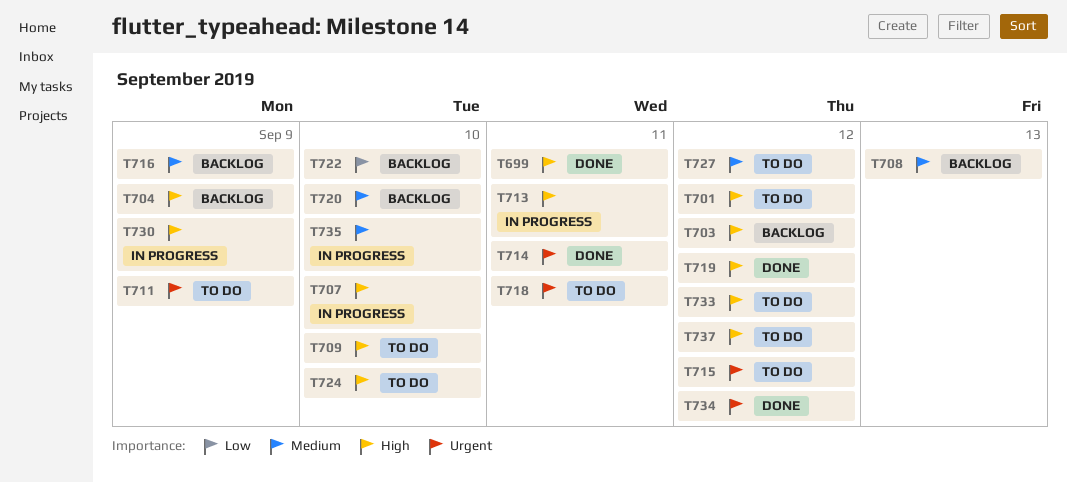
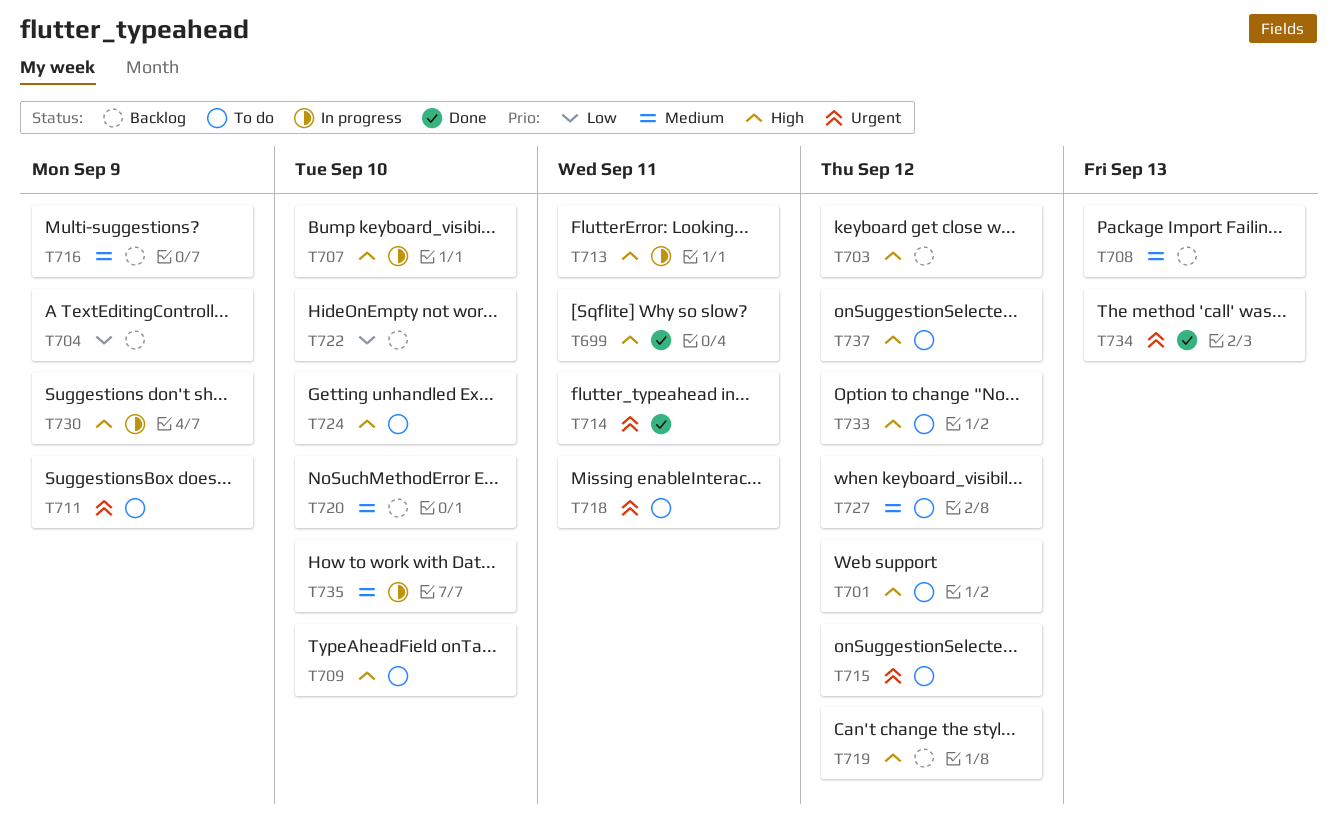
T704, priority: High -> Low
T719, status: Done -> Backlog
T734, due: Sep 12 -> Sep 13

